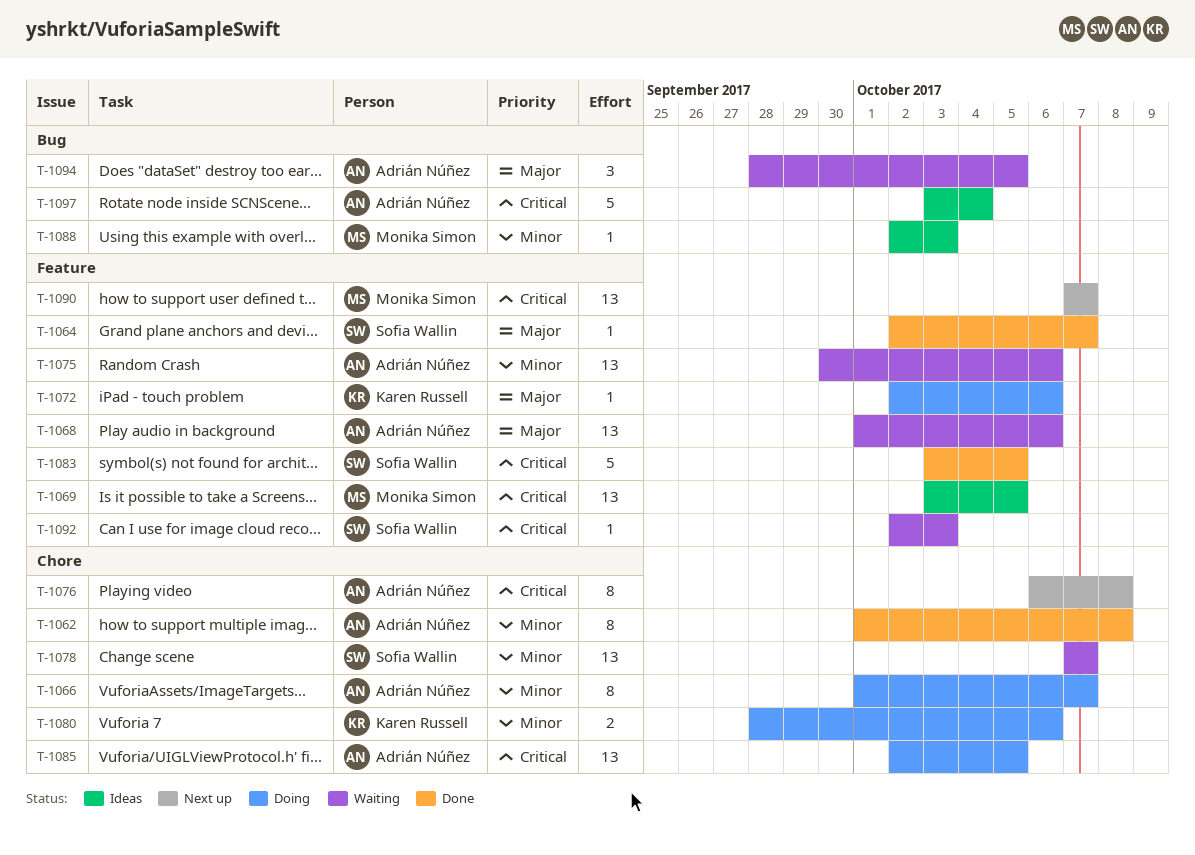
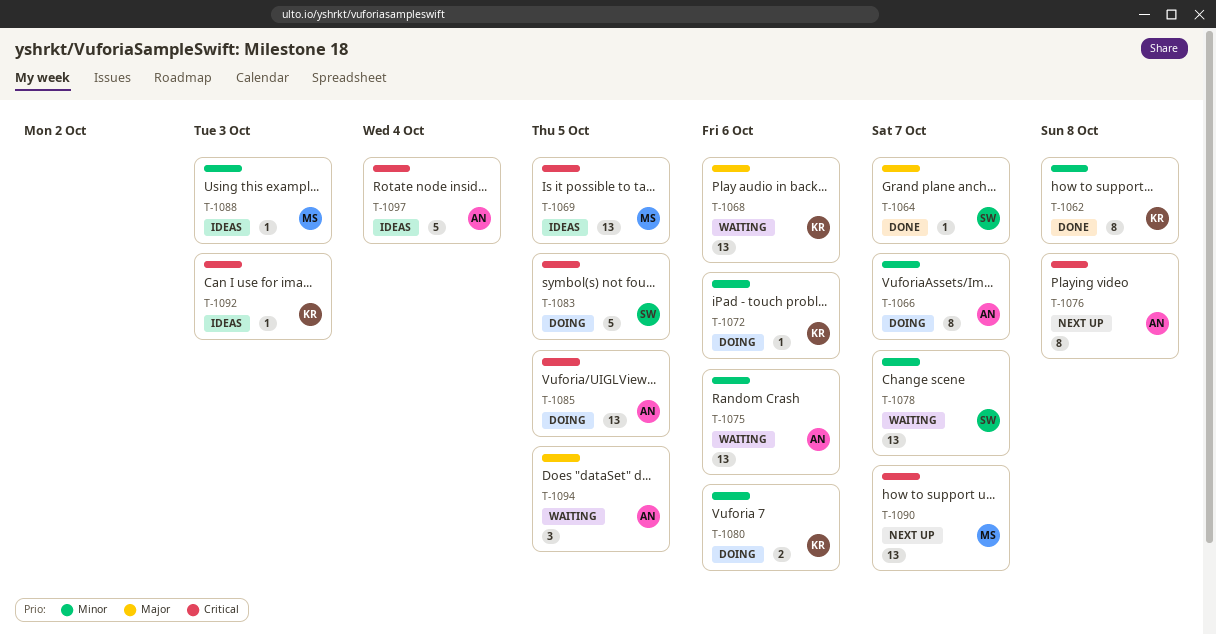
T-1062, owner: Adrián Núñez -> Karen Russell
T-1068, owner: Adrián Núñez -> Karen Russell
T-1072, priority: Major -> Minor
T-1083, status: Done -> Doing
T-1092, status: Waiting -> Ideas
T-1092, owner: Sofia Wallin -> Karen Russell

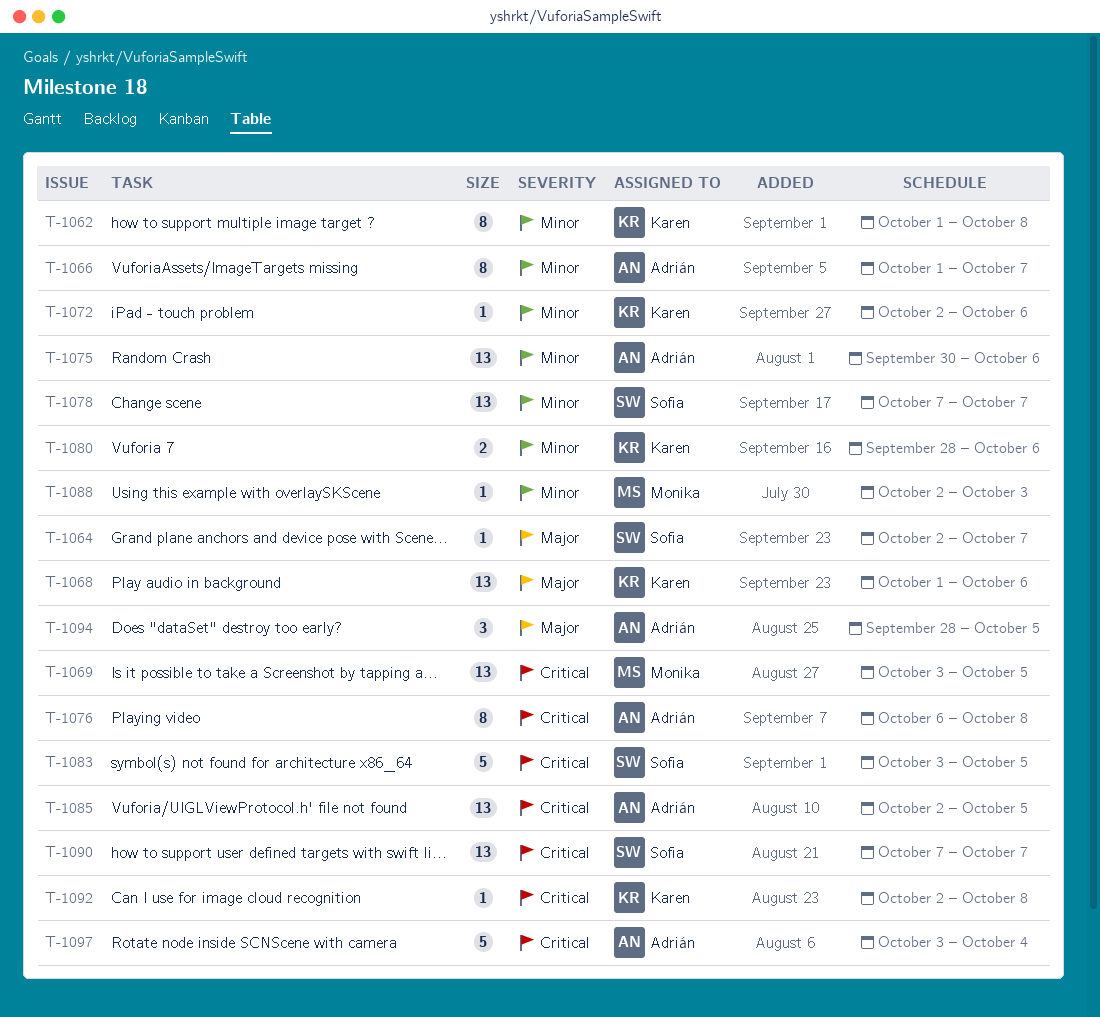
T-1090, owner: Monika -> Sofia
T-1092, due: Oct 3 -> Oct 8

